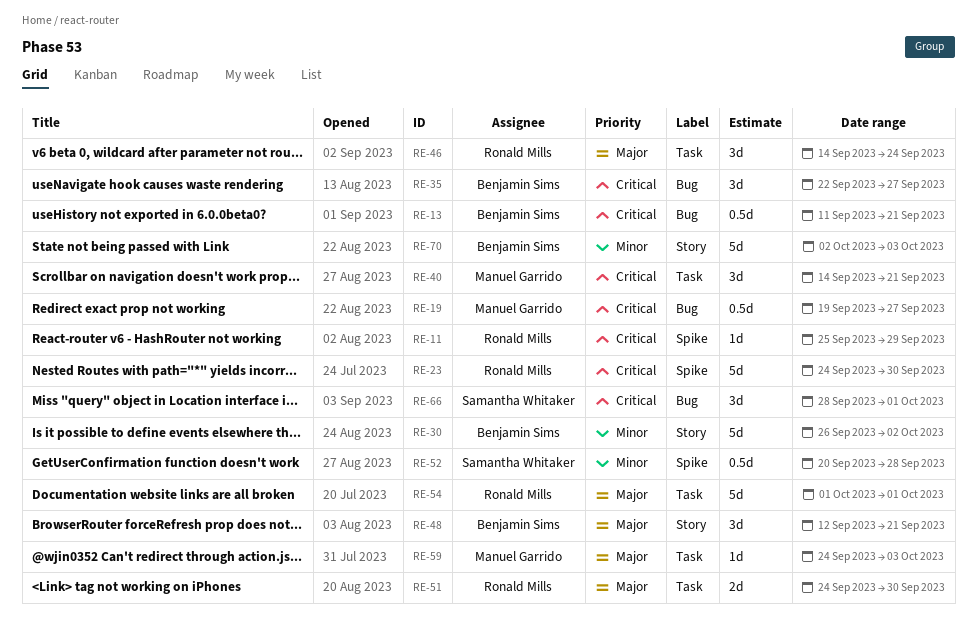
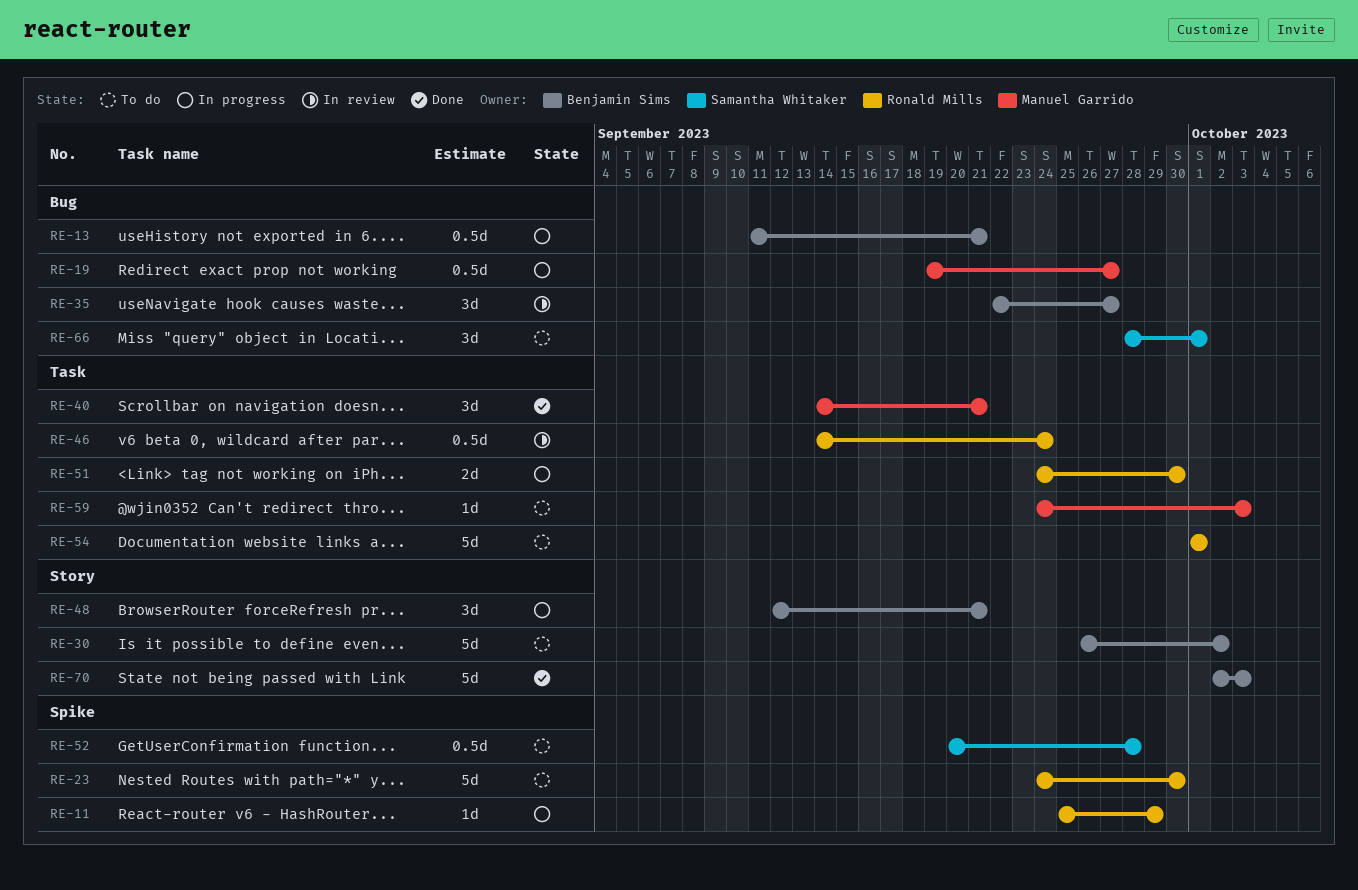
RE-46, estimate: 3d -> 0.5d

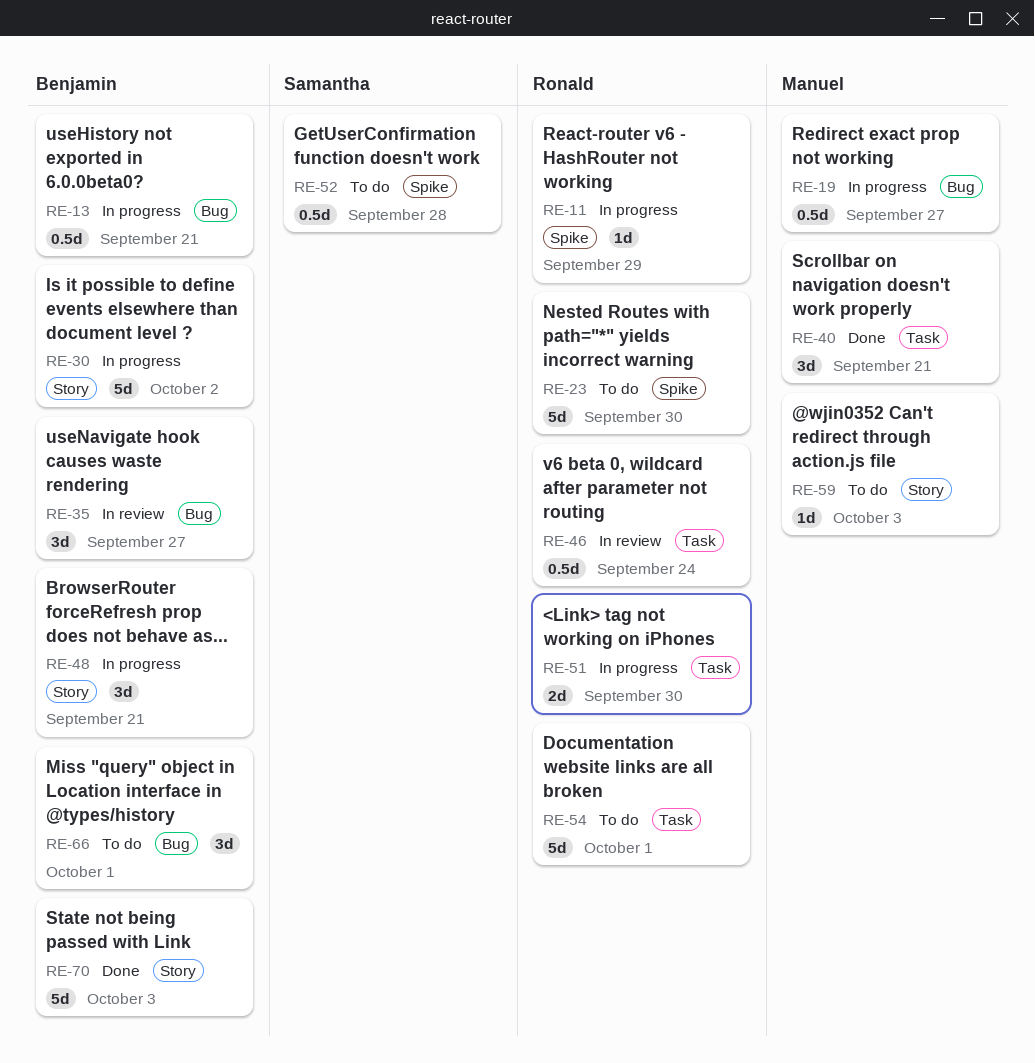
RE-30, status: To do -> In progress
RE-59, label: Task -> Story
RE-66, owner: Samantha Whitaker -> Benjamin Sims

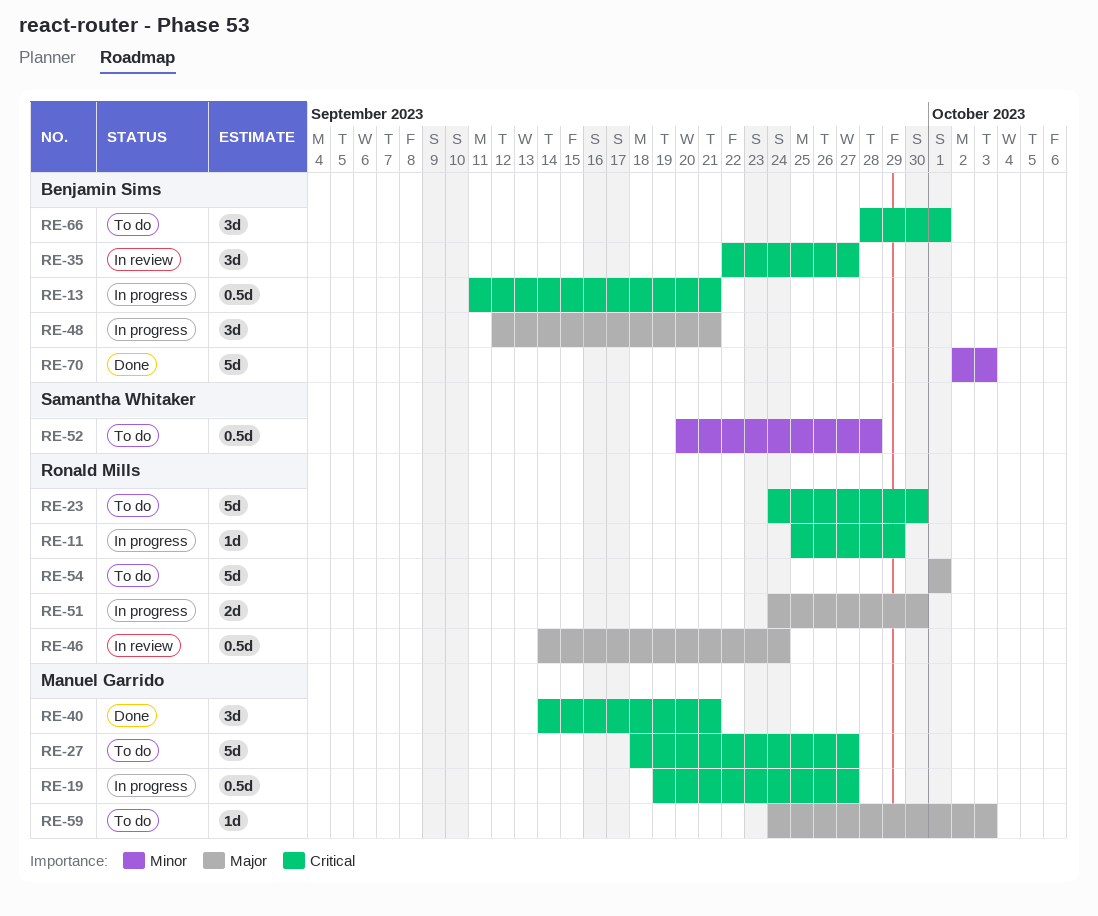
RE-27: none -> present
RE-30: present -> none

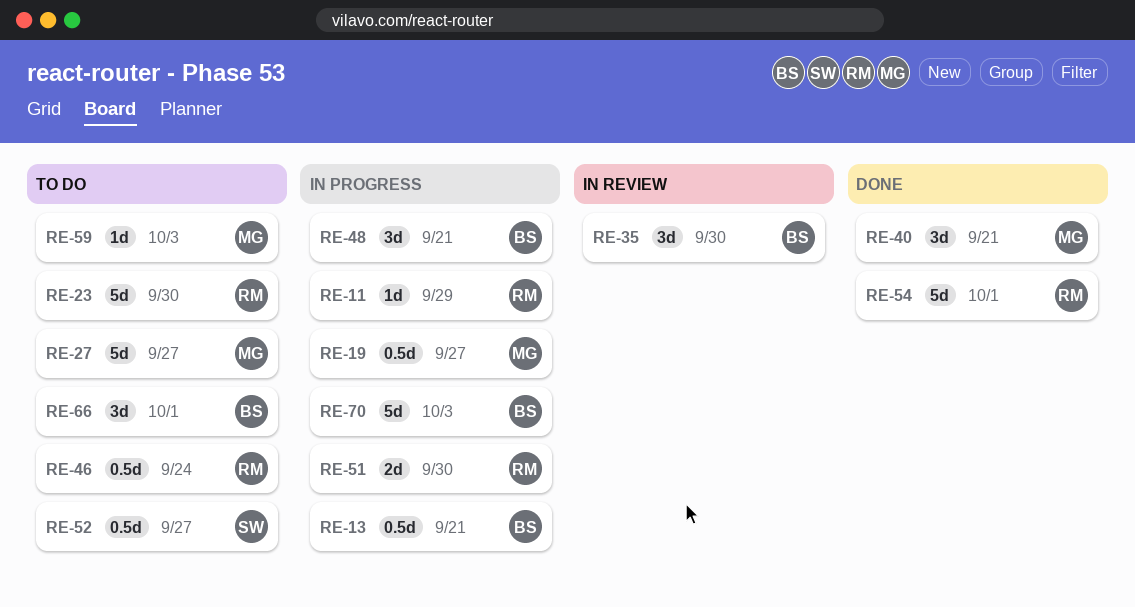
RE-35, due: Sep 27 -> Sep 30
RE-46, status: In review -> To do
RE-52, due: Sep 28 -> Sep 27
RE-54, status: To do -> Done
RE-70, status: Done -> In progress

